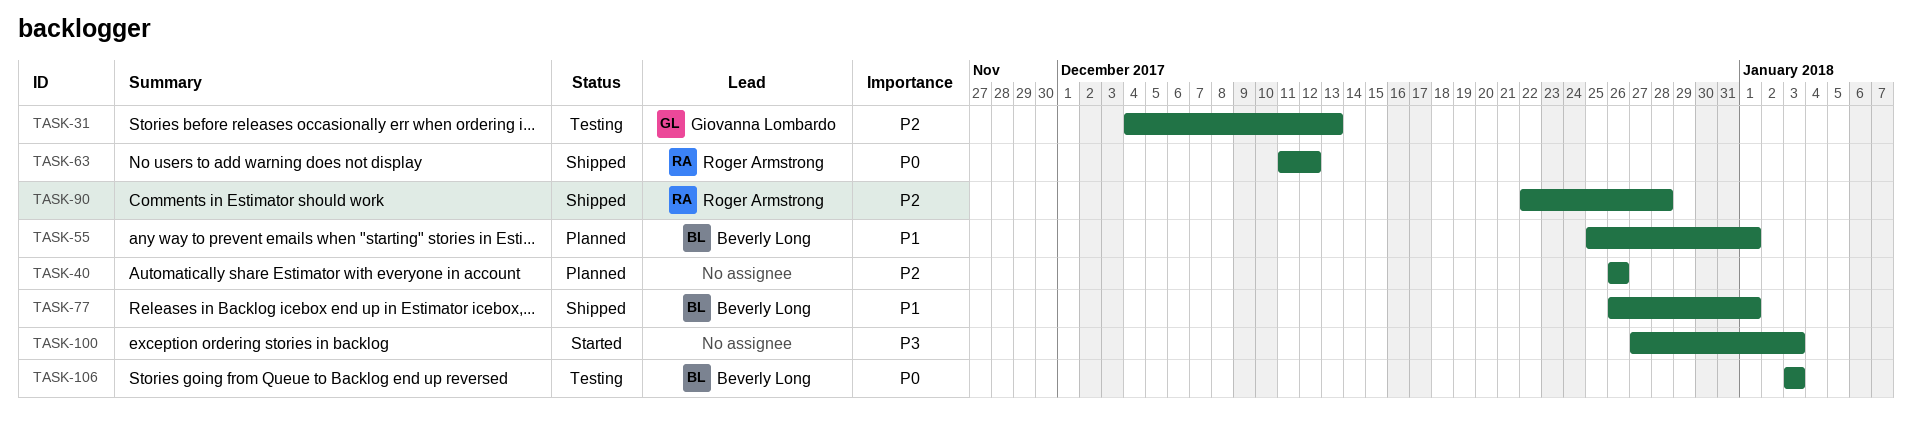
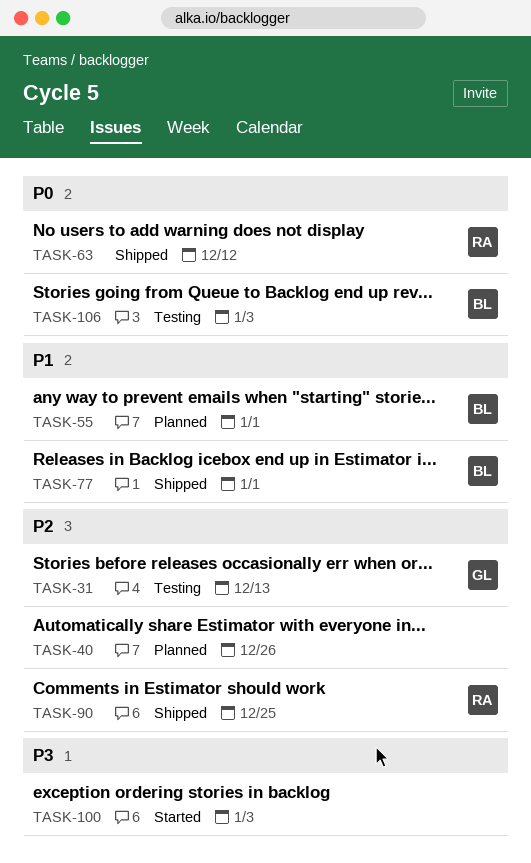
TASK-90, due: Dec 28 -> Dec 25

